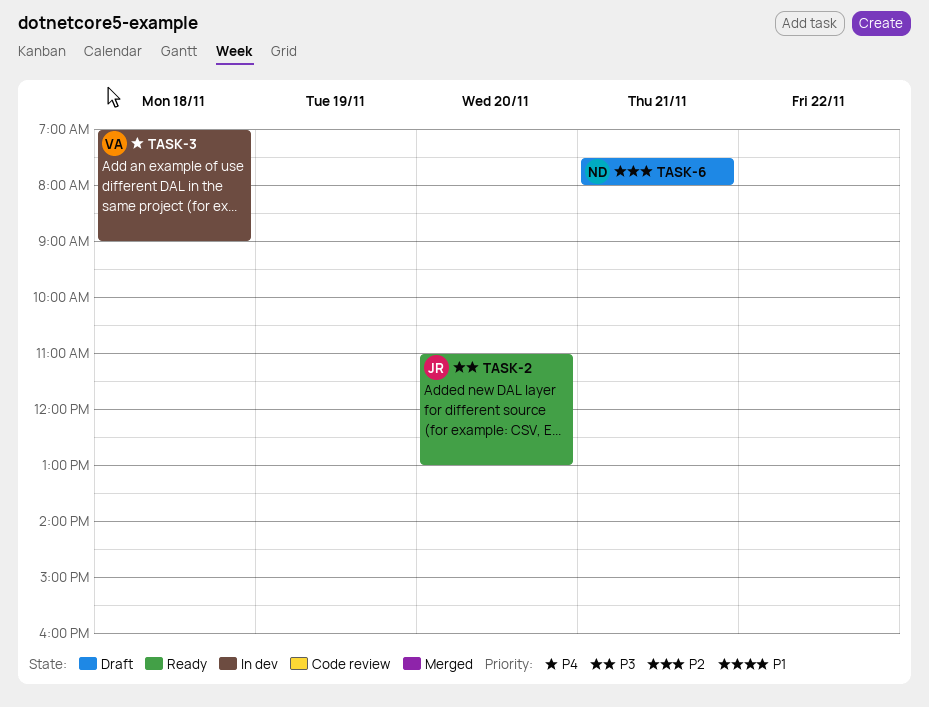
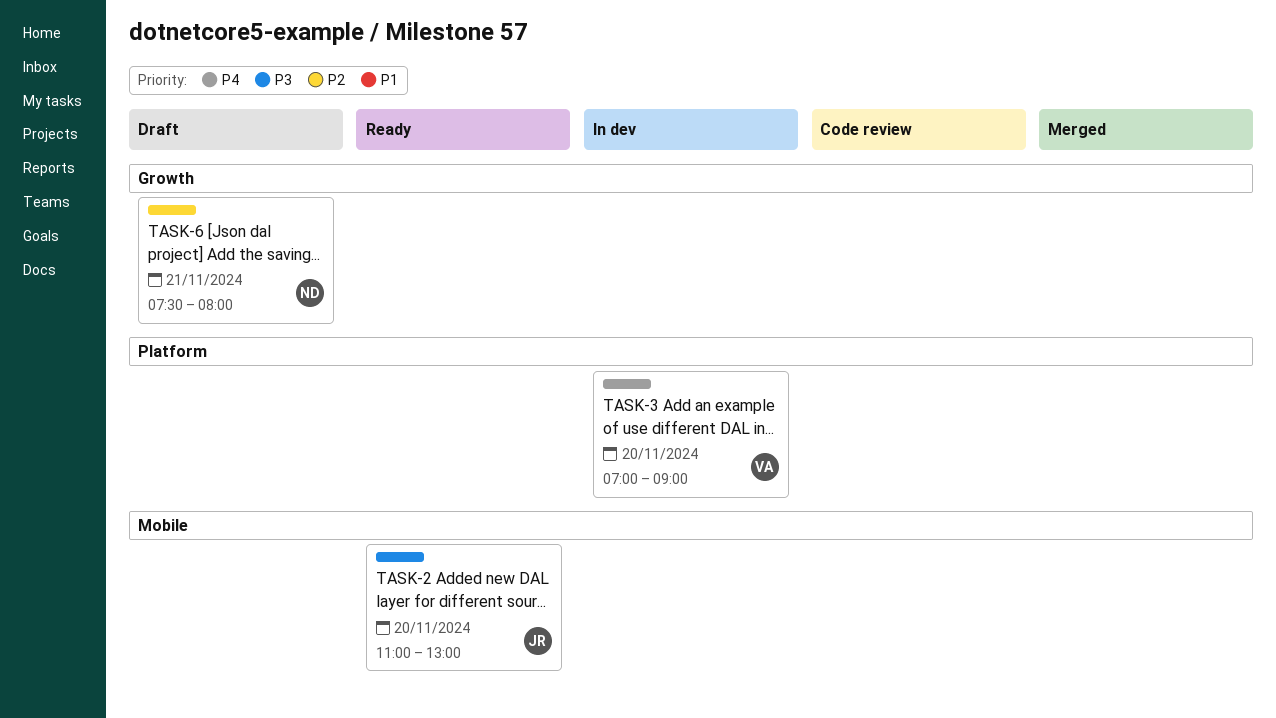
TASK-3, day: Nov 18 -> Nov 20

